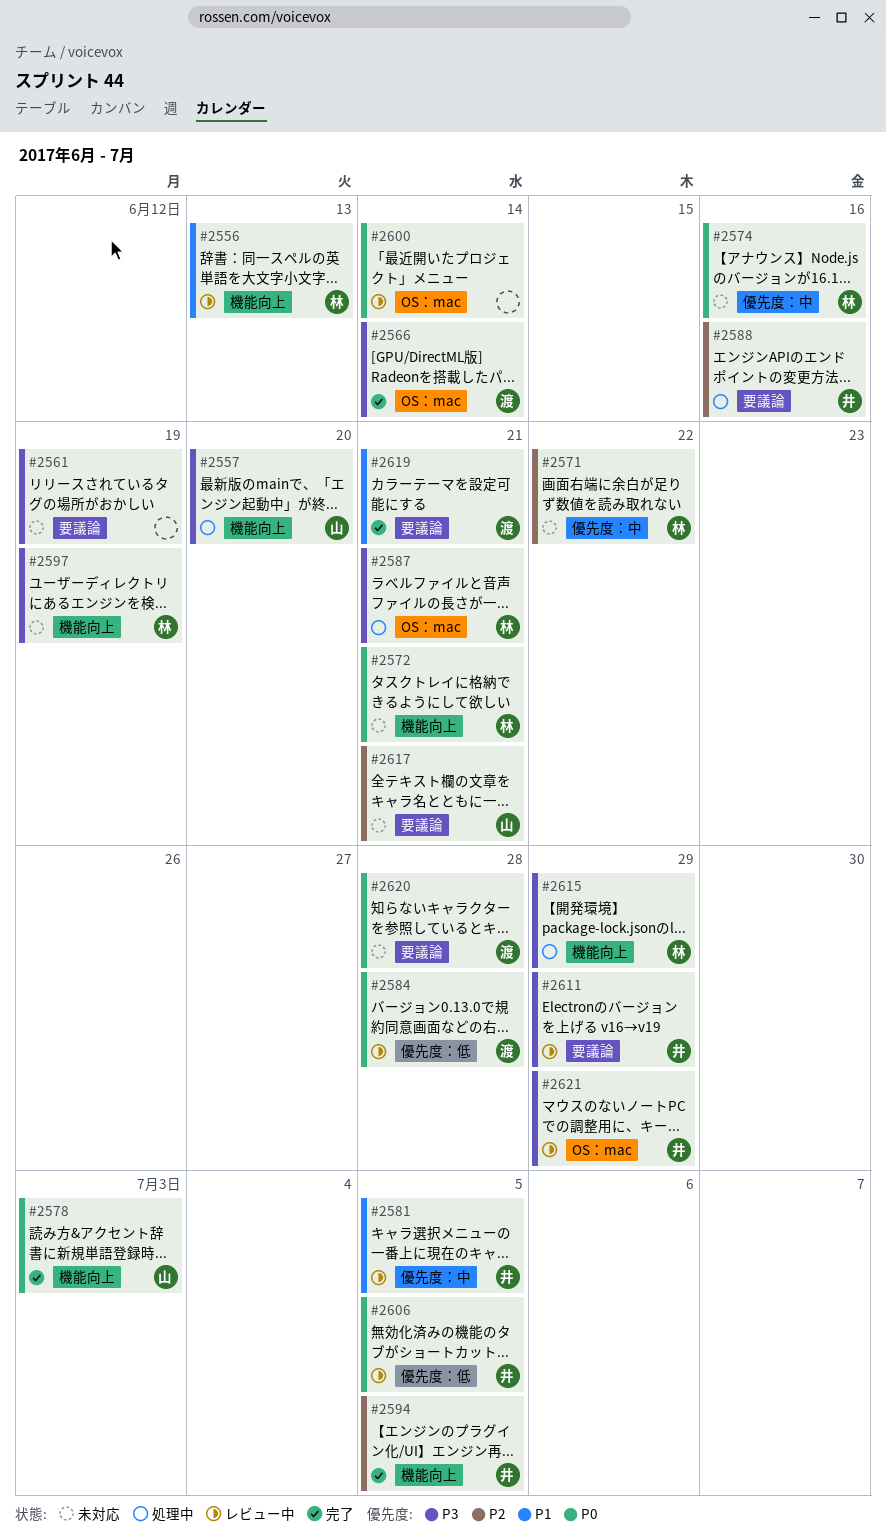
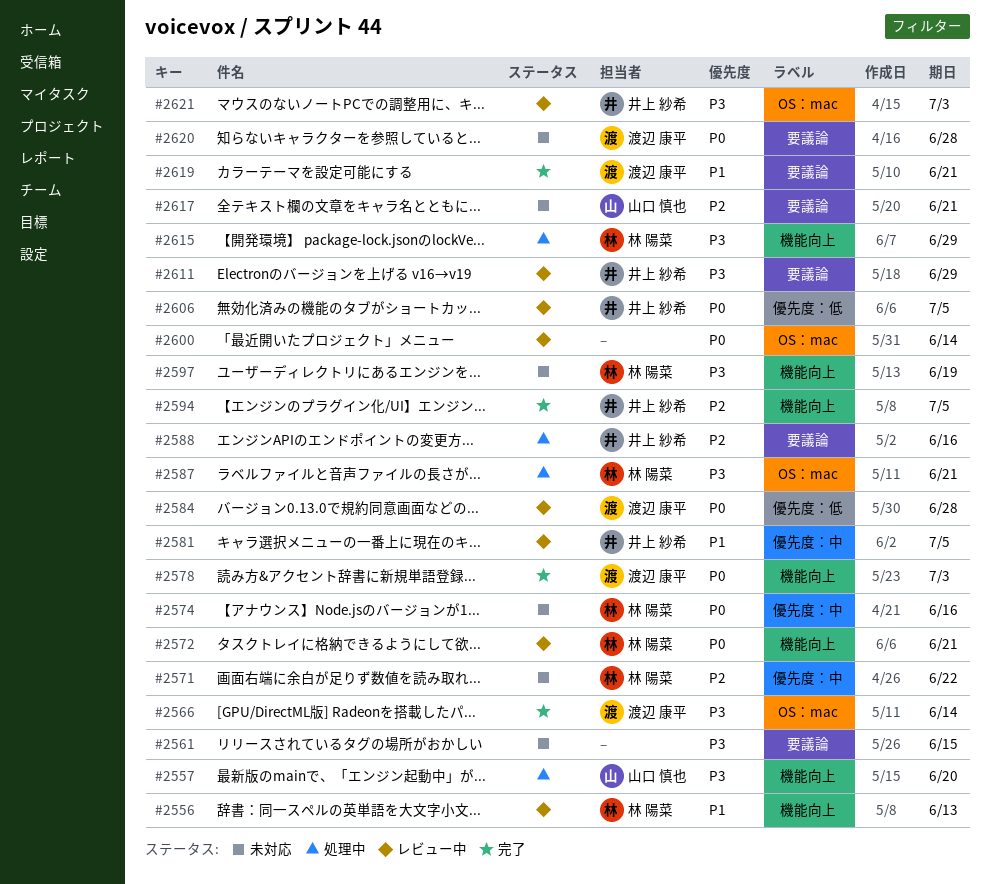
#2561, due: Jun 19 -> Jun 15
#2572, status: 未対応 -> レビュー中
#2578, owner: 山口 慎也 -> 渡辺 康平
#2621, due: Jun 29 -> Jul 3

